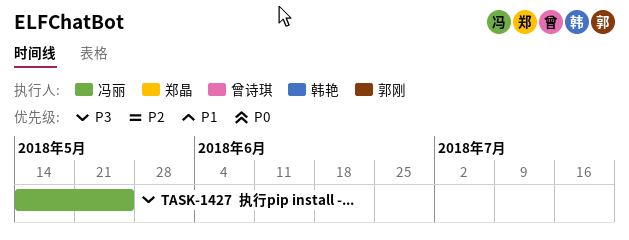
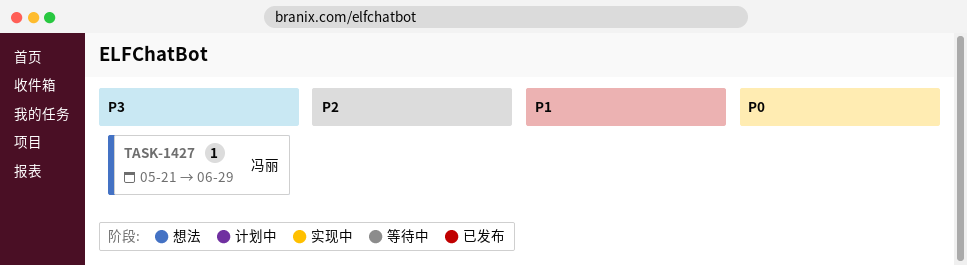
TASK-1427, start: May 14 -> May 21
TASK-1427, due: May 25 -> Jun 29

